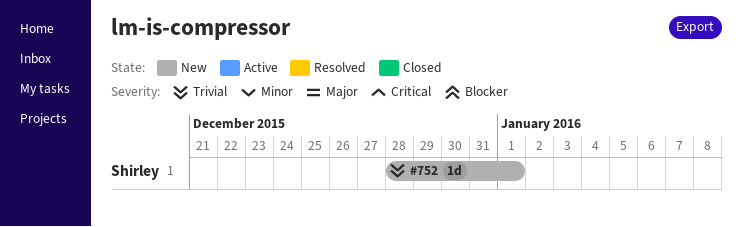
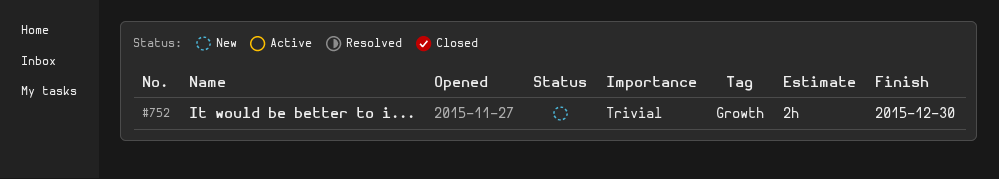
#752, estimate: 1d -> 2h
#752, due: Jan 1 -> Dec 30

